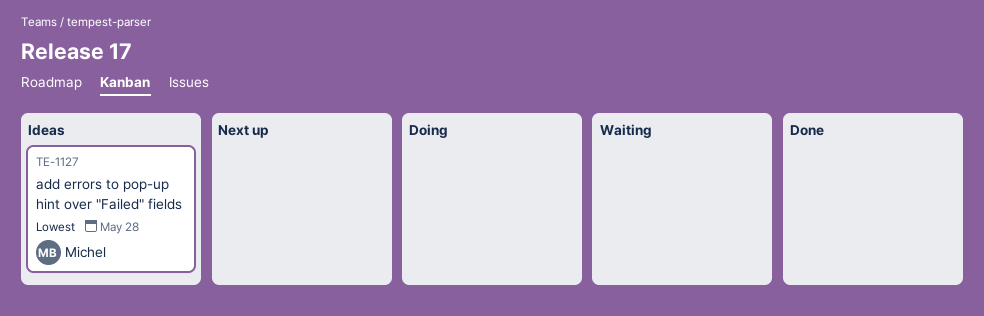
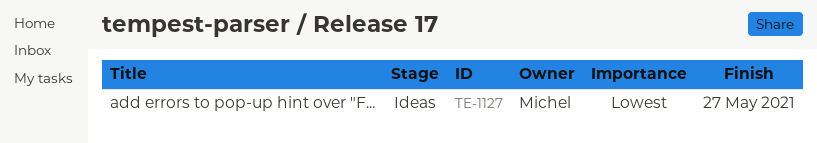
TE-1127, due: May 28 -> May 27

